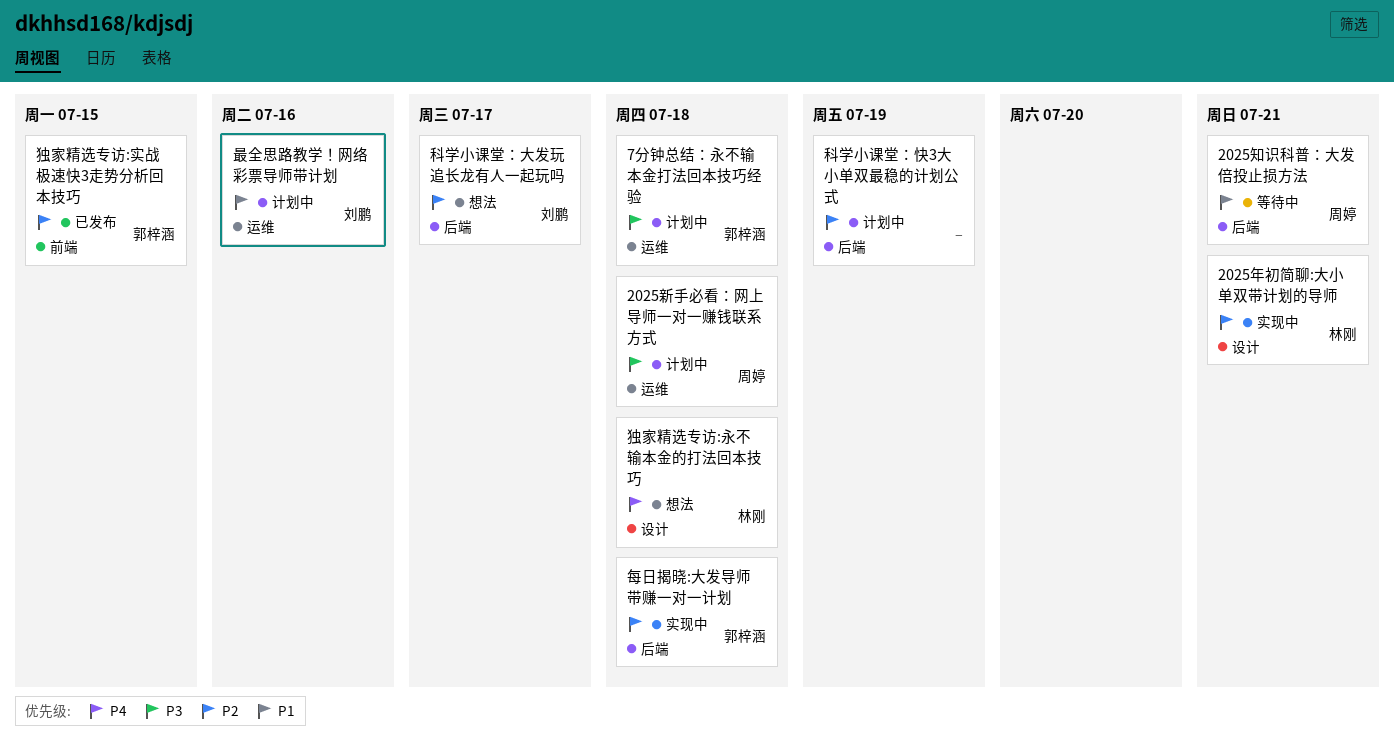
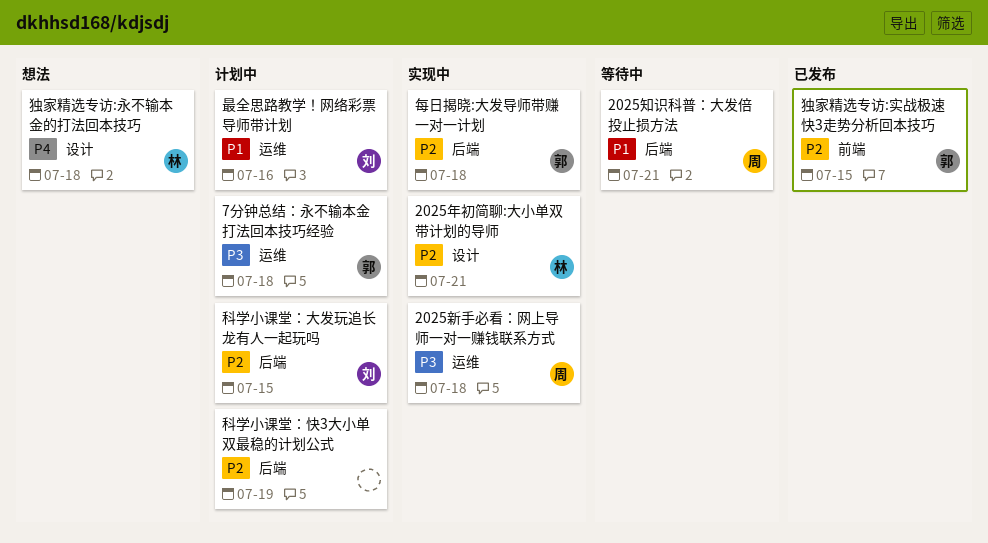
2025新手必看：网上导师一对一赚钱联系方式, status: 计划中 -> 实现中
科学小课堂：大发玩追长龙有人一起玩吗, status: 想法 -> 计划中
科学小课堂：大发玩追长龙有人一起玩吗, due: Jul 17 -> Jul 15

